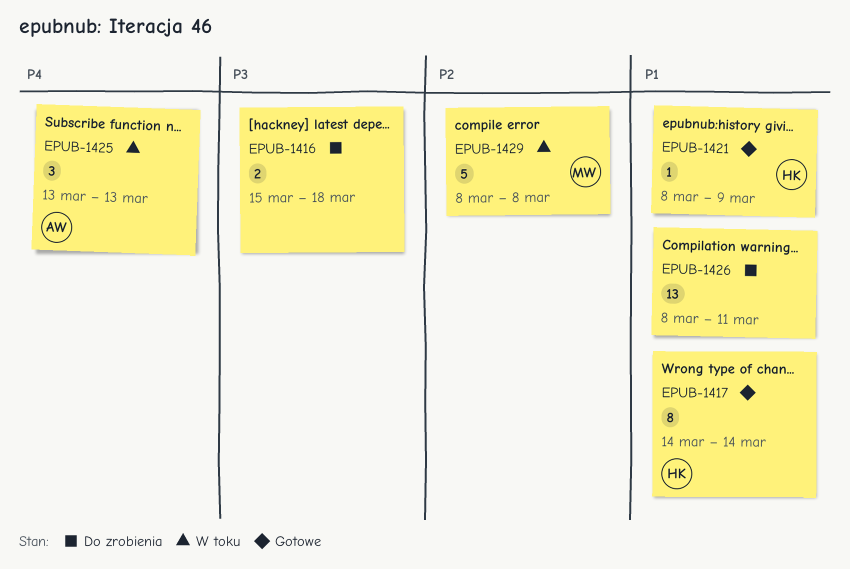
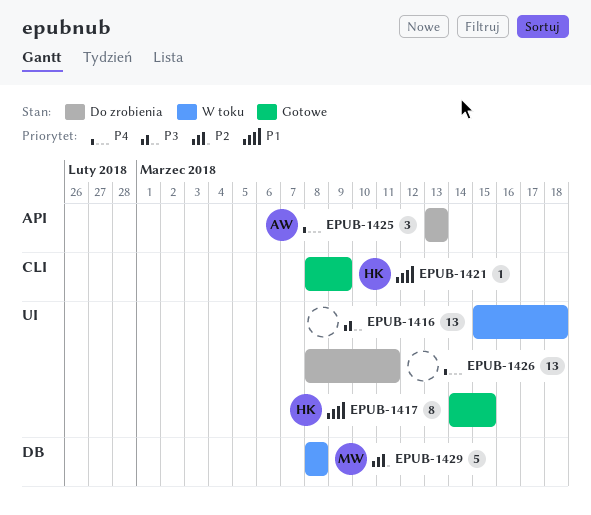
EPUB-1416, status: Do zrobienia -> W toku
EPUB-1416, estimate: 2 -> 13
EPUB-1417, due: Mar 14 -> Mar 15
EPUB-1425, status: W toku -> Do zrobienia
EPUB-1426, priority: P1 -> P4

